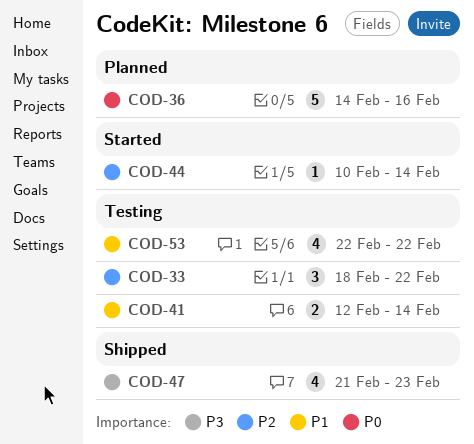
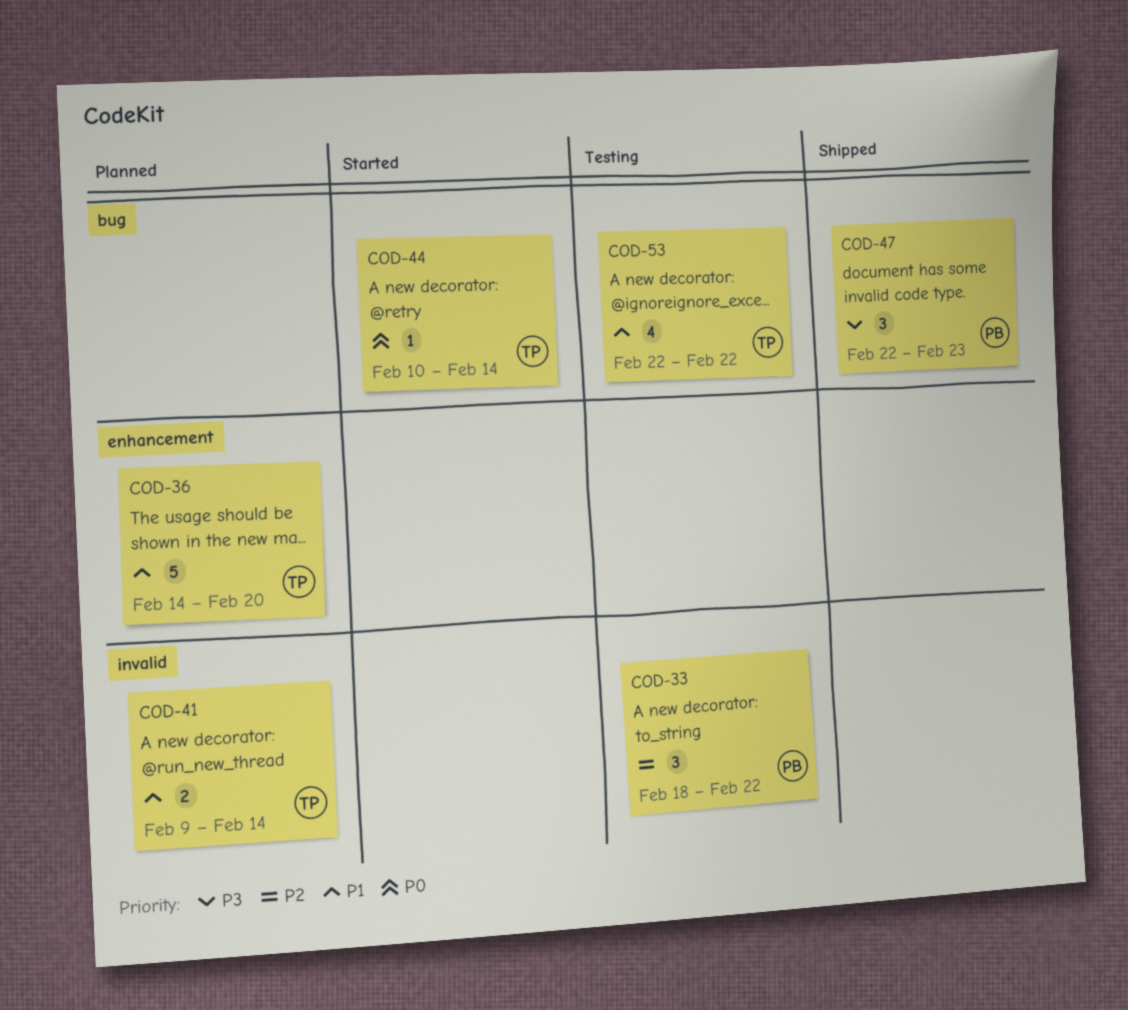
COD-36, priority: P0 -> P1
COD-36, due: Feb 16 -> Feb 20
COD-41, status: Testing -> Planned
COD-41, start: Feb 12 -> Feb 9
COD-44, priority: P2 -> P0
COD-47, estimate: 4 -> 3
COD-47, start: Feb 21 -> Feb 22

